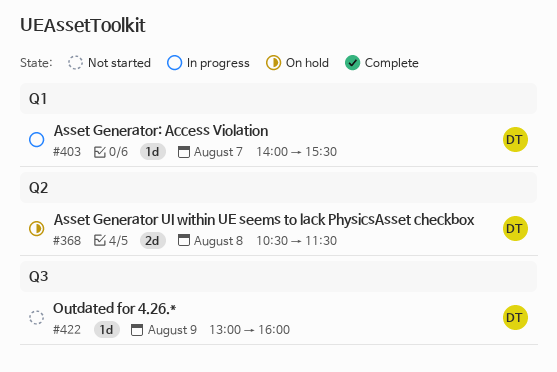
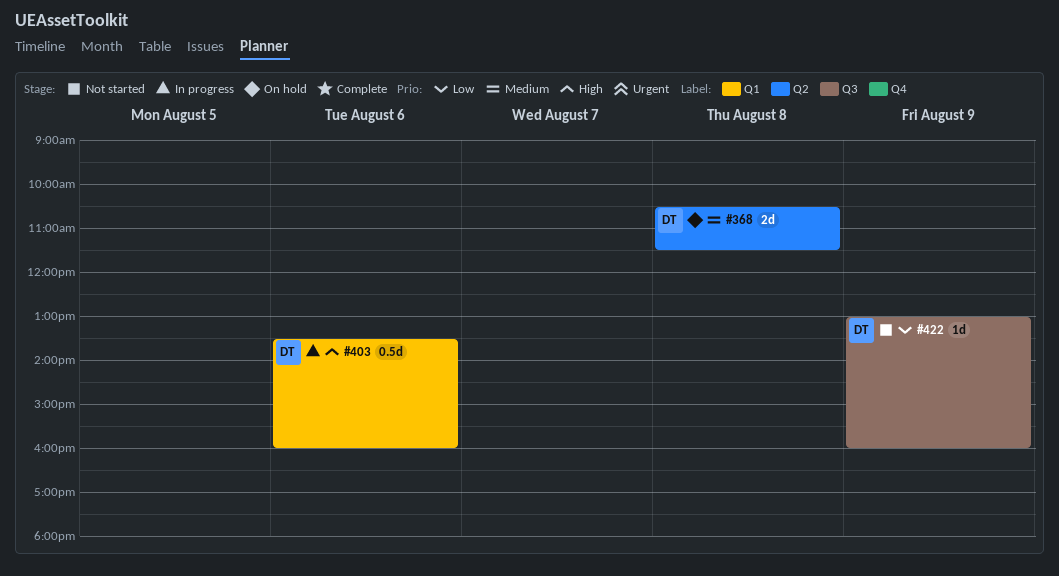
#403, estimate: 1d -> 0.5d
#403, day: Aug 7 -> Aug 6
#403, begins: 14:00 -> 13:30
#403, ends: 15:30 -> 16:00

